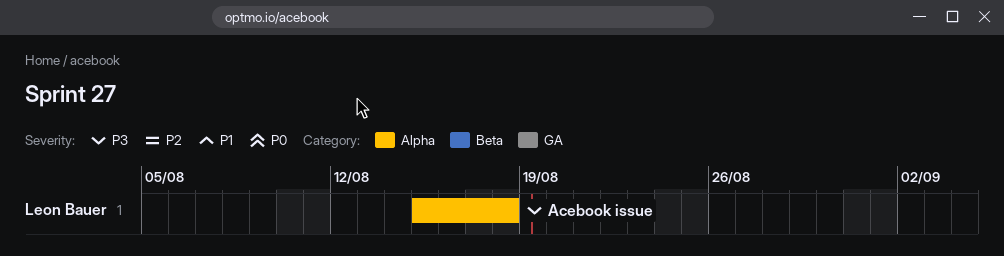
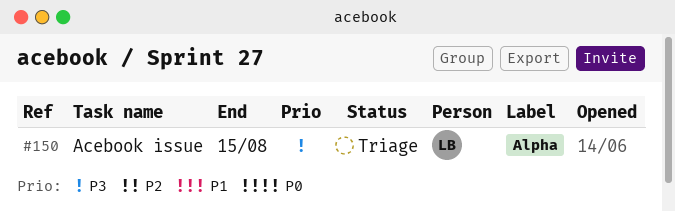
Acebook issue, due: Aug 18 -> Aug 15

